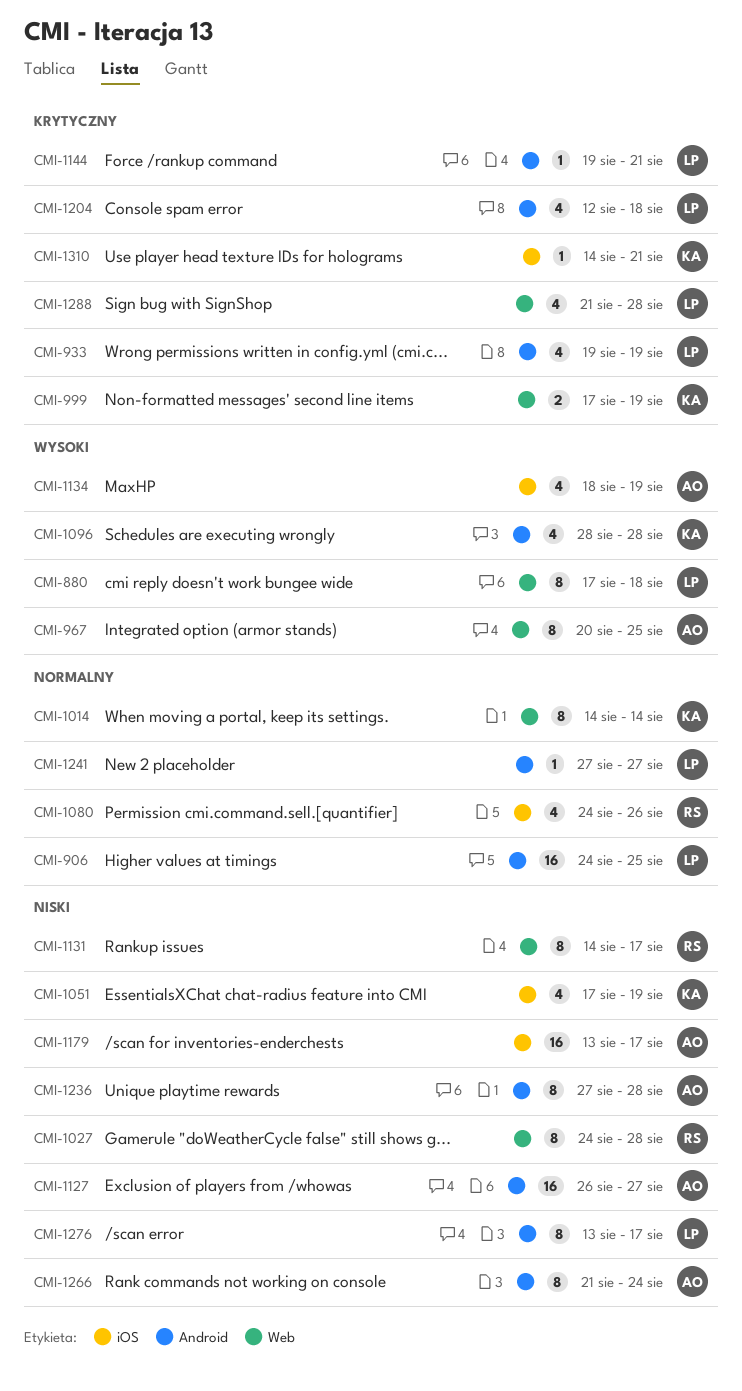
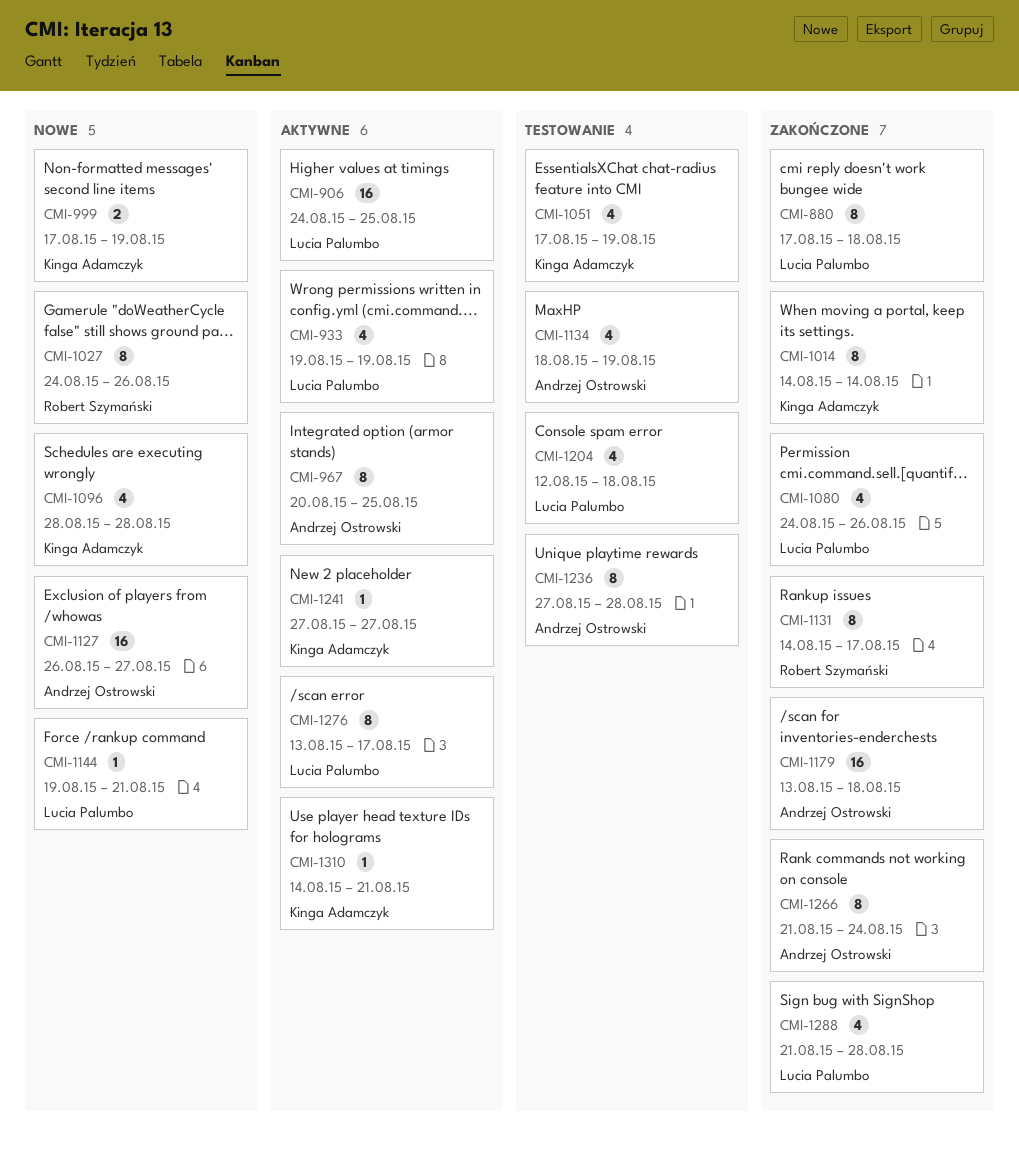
CMI-1027, due: Aug 28 -> Aug 26
CMI-1080, owner: Robert Szymański -> Lucia Palumbo
CMI-1179, due: Aug 17 -> Aug 18
CMI-1241, owner: Lucia Palumbo -> Kinga Adamczyk

